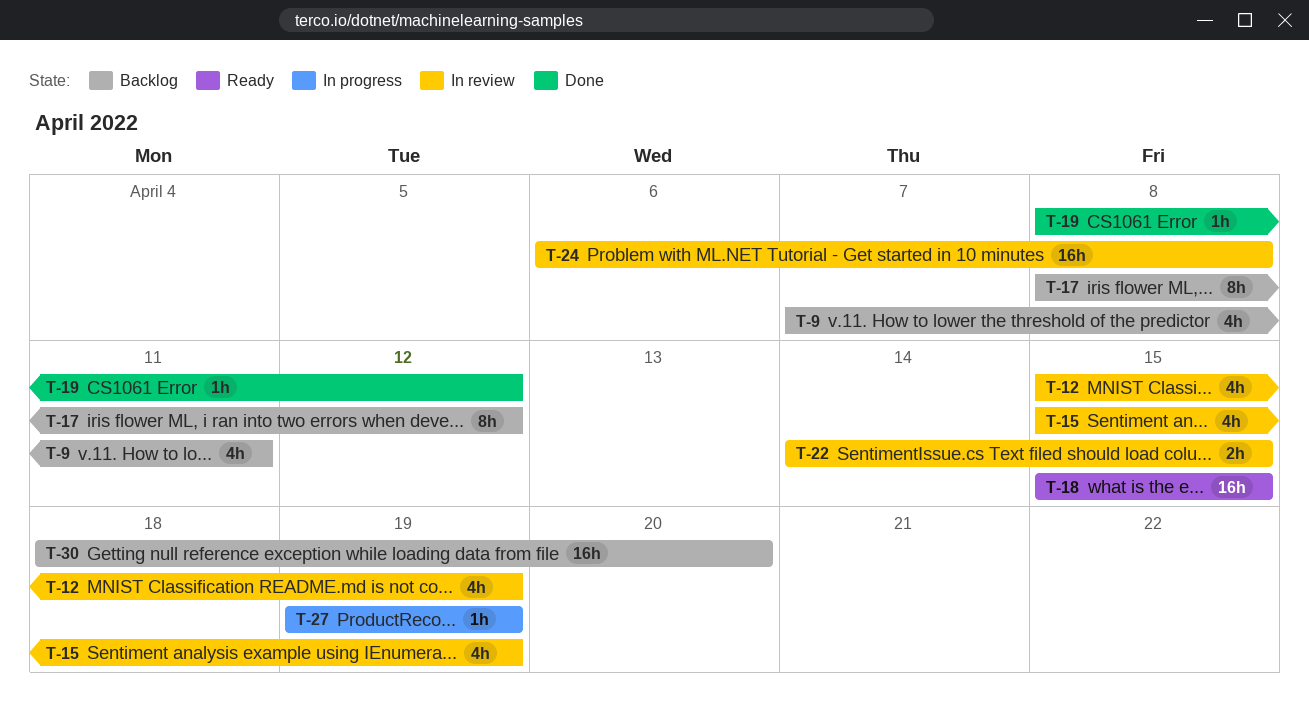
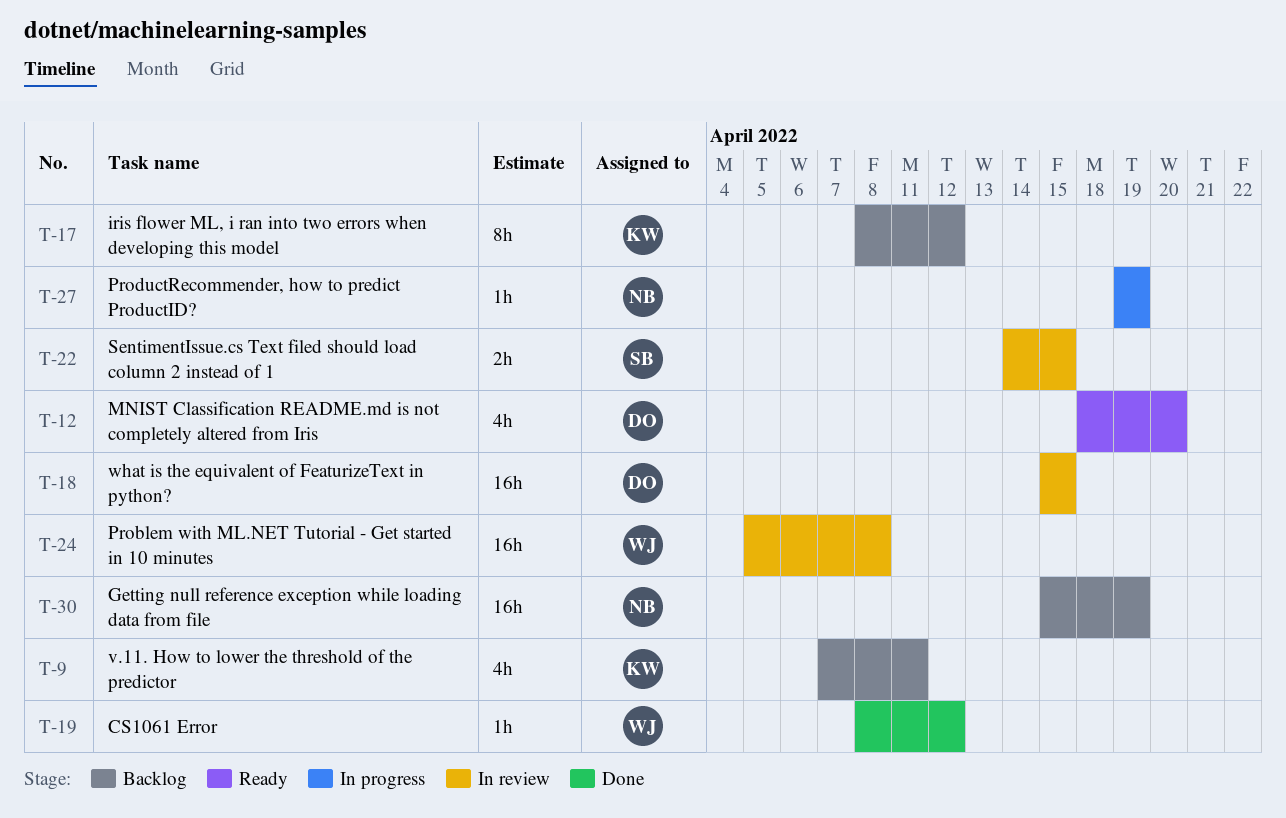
T-12, status: In review -> Ready
T-12, start: Apr 15 -> Apr 18
T-12, due: Apr 19 -> Apr 20
T-15: present -> none
T-18, status: Ready -> In review
T-24, start: Apr 6 -> Apr 5
T-30, start: Apr 18 -> Apr 15
T-30, due: Apr 20 -> Apr 19

